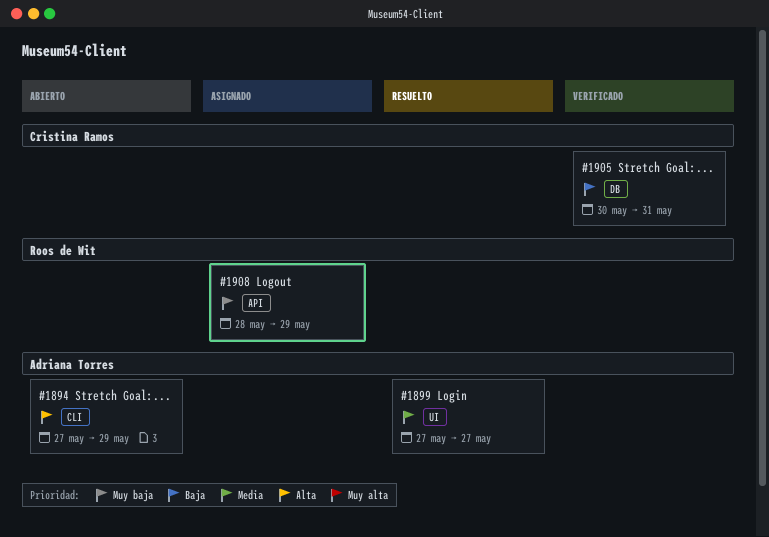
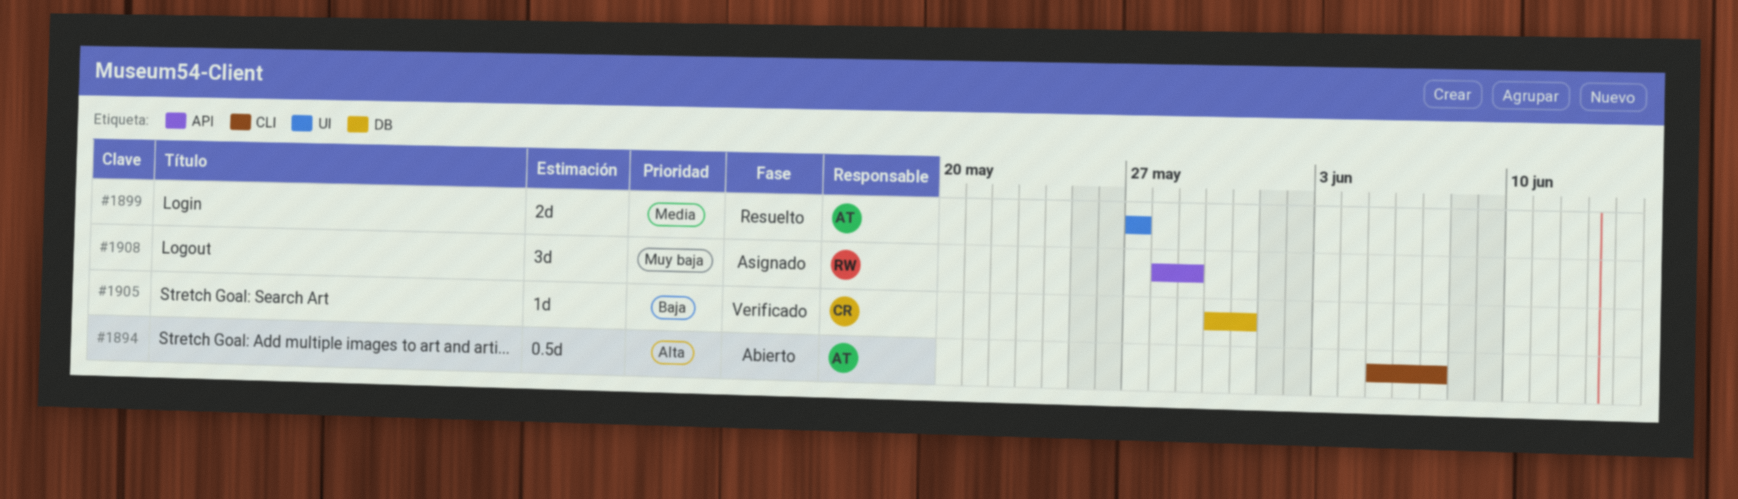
#1894, start: May 27 -> Jun 5
#1894, due: May 29 -> Jun 7

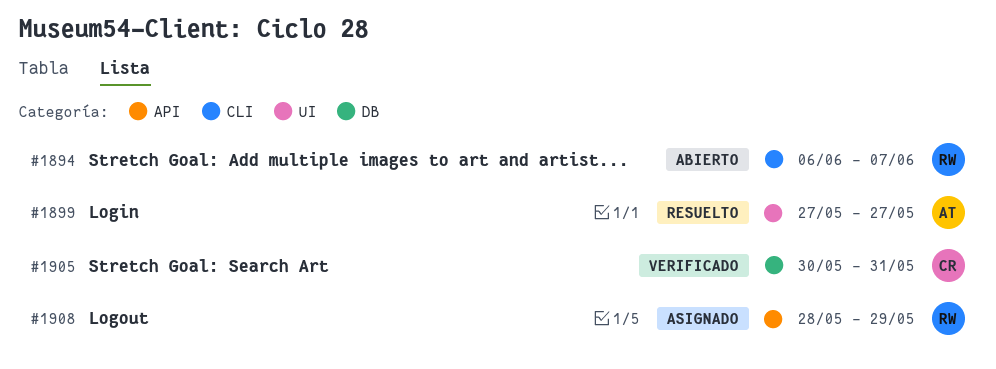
#1894, owner: AT -> RW
#1894, start: Jun 5 -> Jun 6

